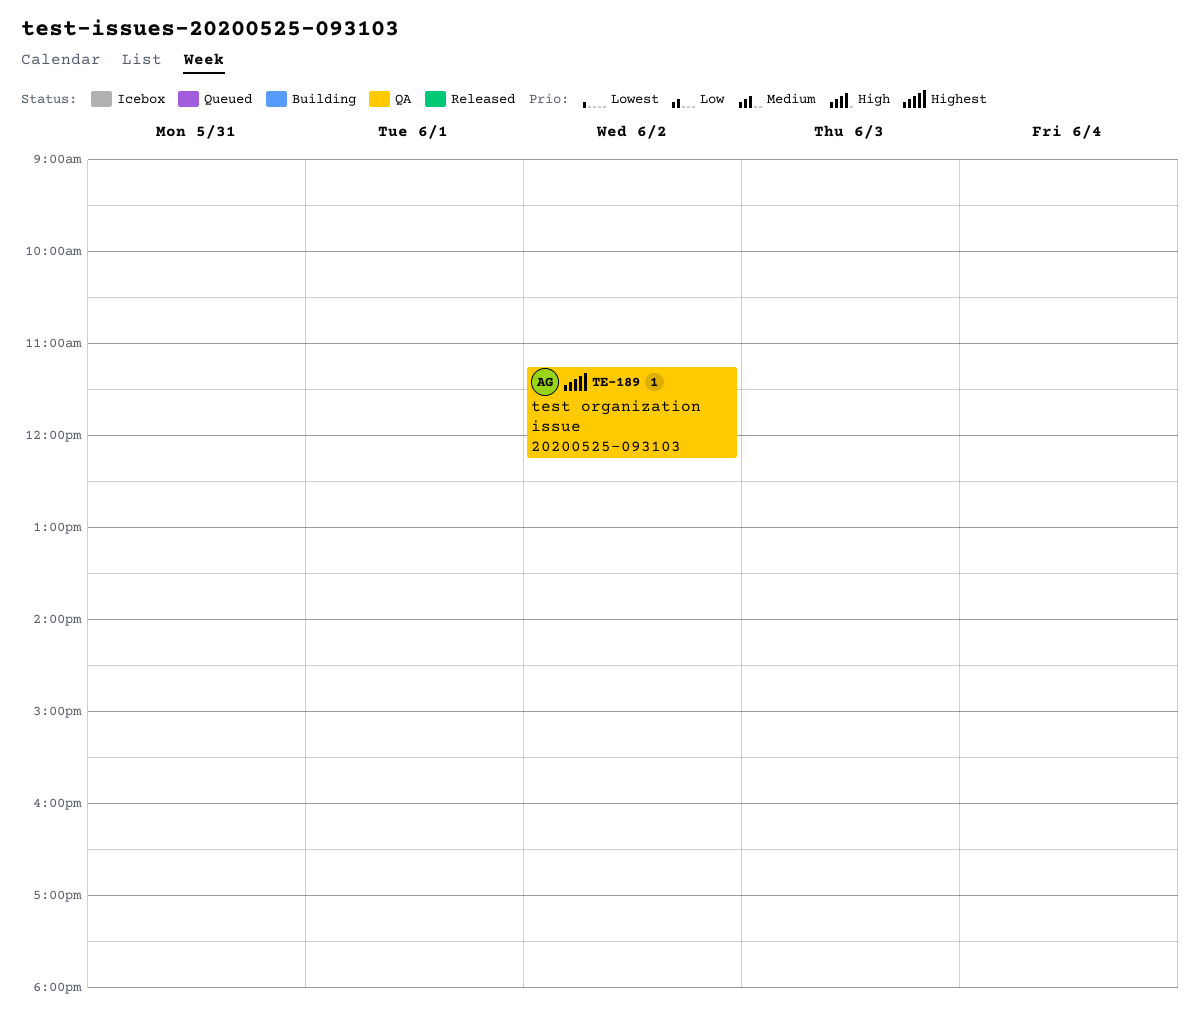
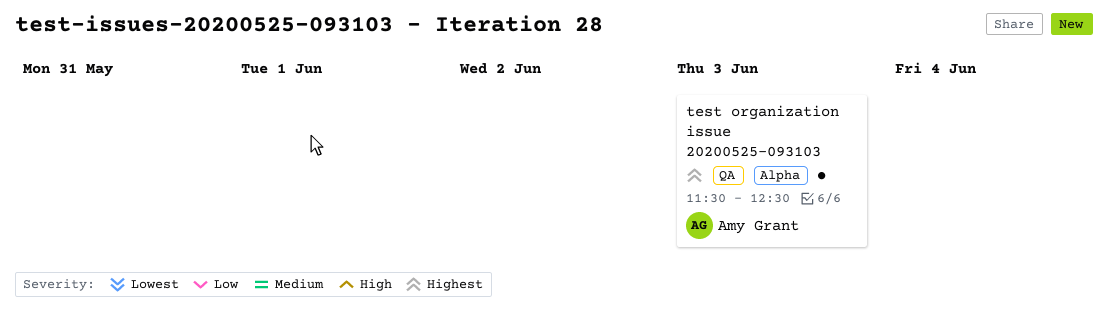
test organization issue 20200525-093103, day: Jun 2 -> Jun 3
test organization issue 20200525-093103, begins: 11:15 -> 11:30
test organization issue 20200525-093103, ends: 12:15 -> 12:30

